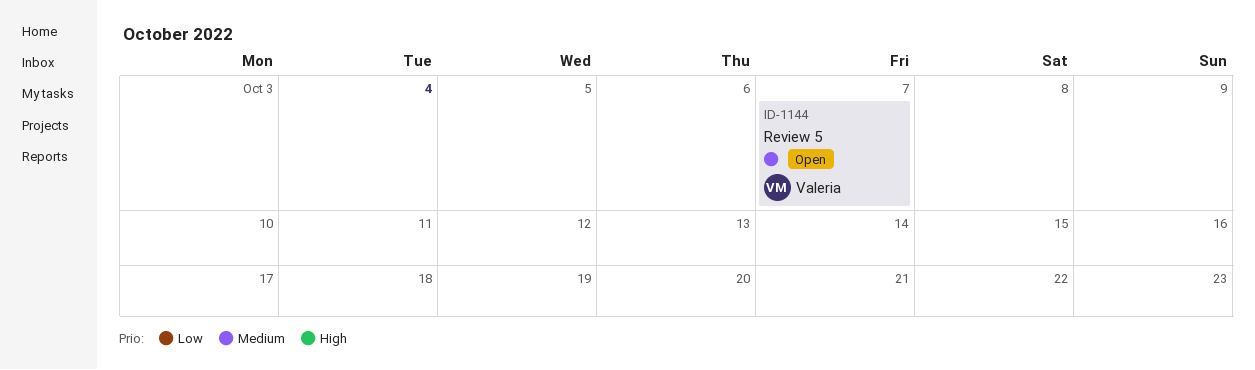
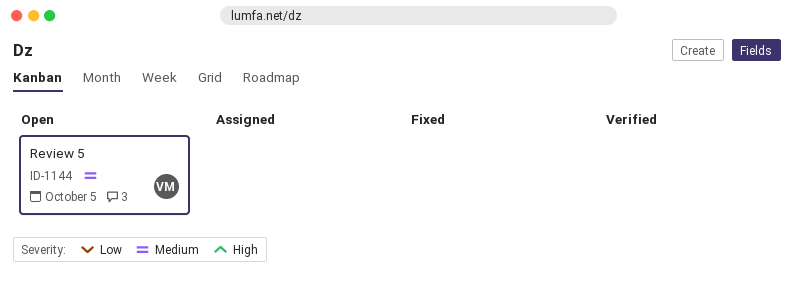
ID-1144, due: Oct 7 -> Oct 5

